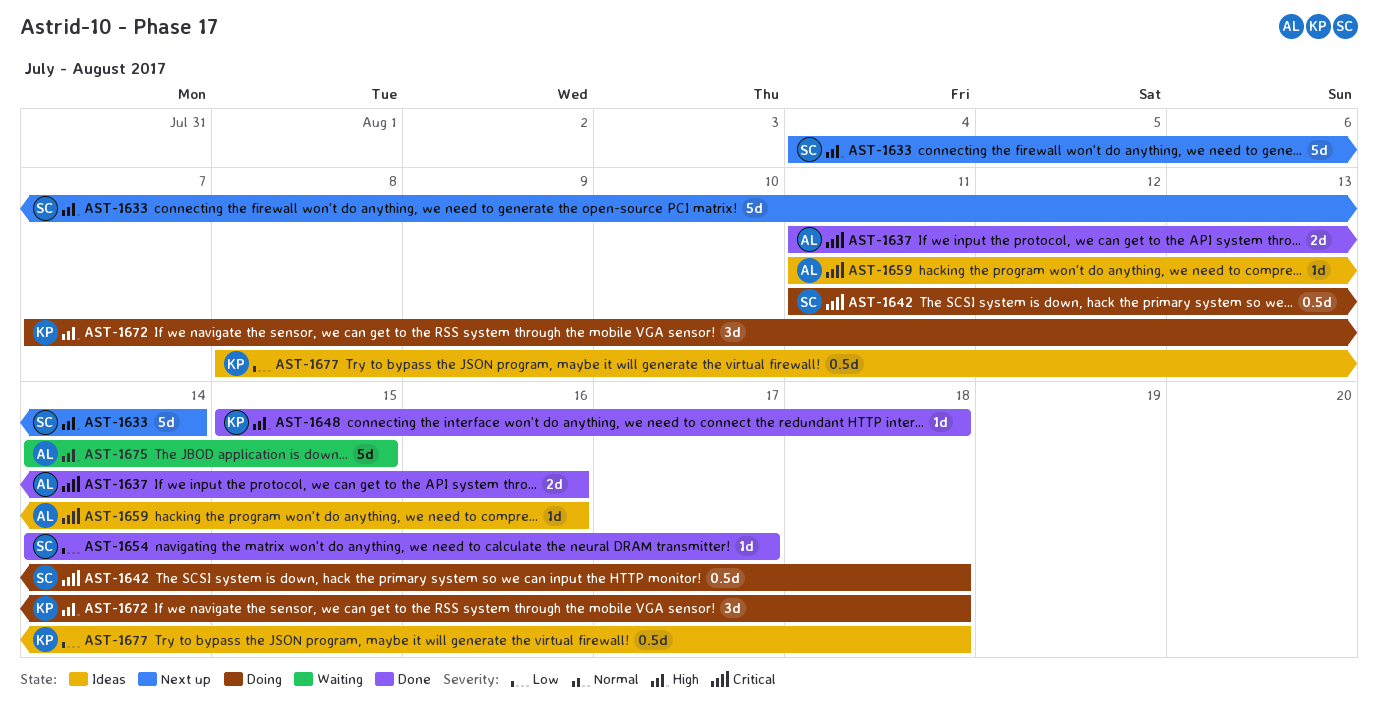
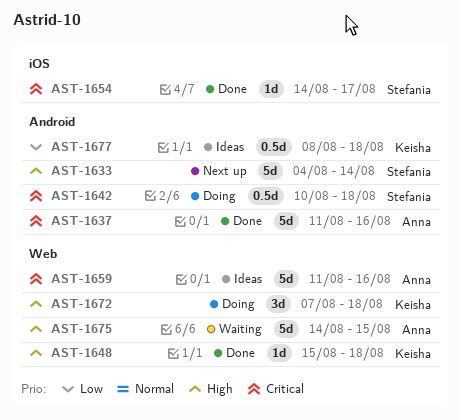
AST-1637, estimate: 2d -> 5d
AST-1642, start: Aug 11 -> Aug 10
AST-1654, priority: Low -> Critical
AST-1659, estimate: 1d -> 5d

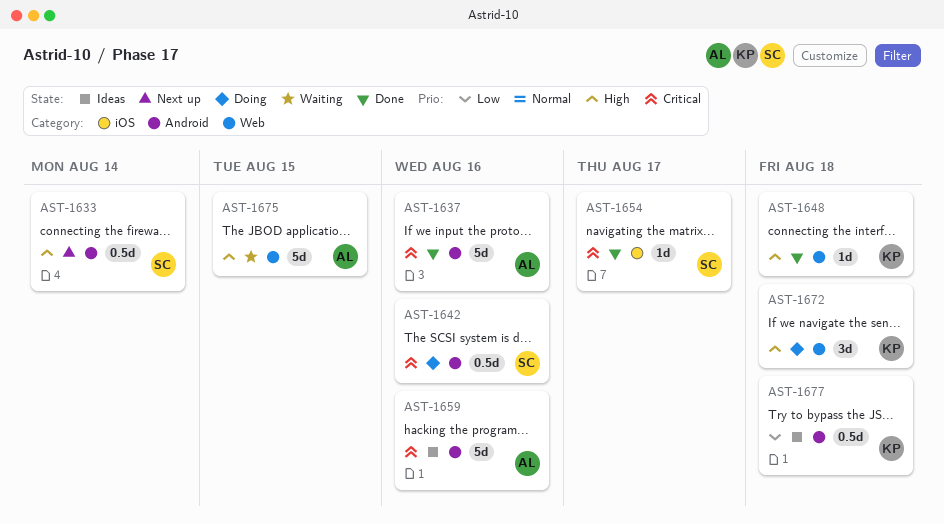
AST-1633, estimate: 5d -> 0.5d
AST-1642, due: Aug 18 -> Aug 16
AST-1659, label: Web -> Android

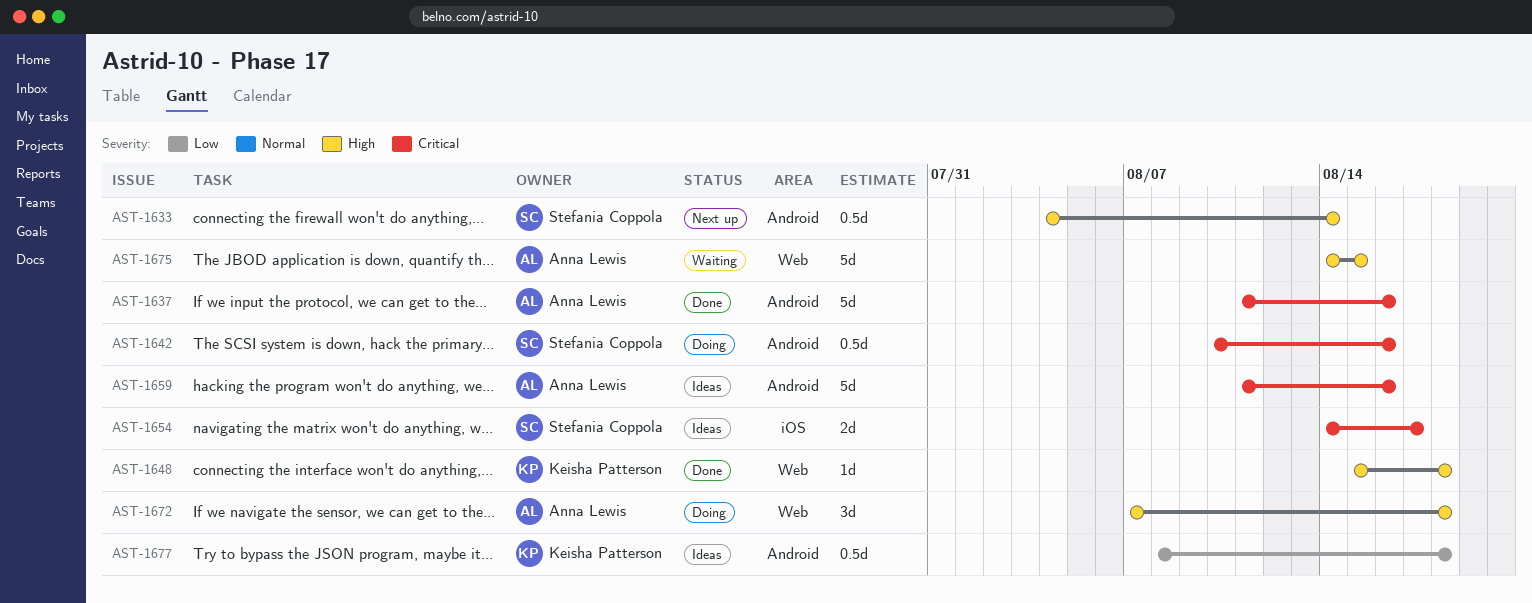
AST-1654, status: Done -> Ideas
AST-1654, estimate: 1d -> 2d
AST-1672, owner: Keisha Patterson -> Anna Lewis

